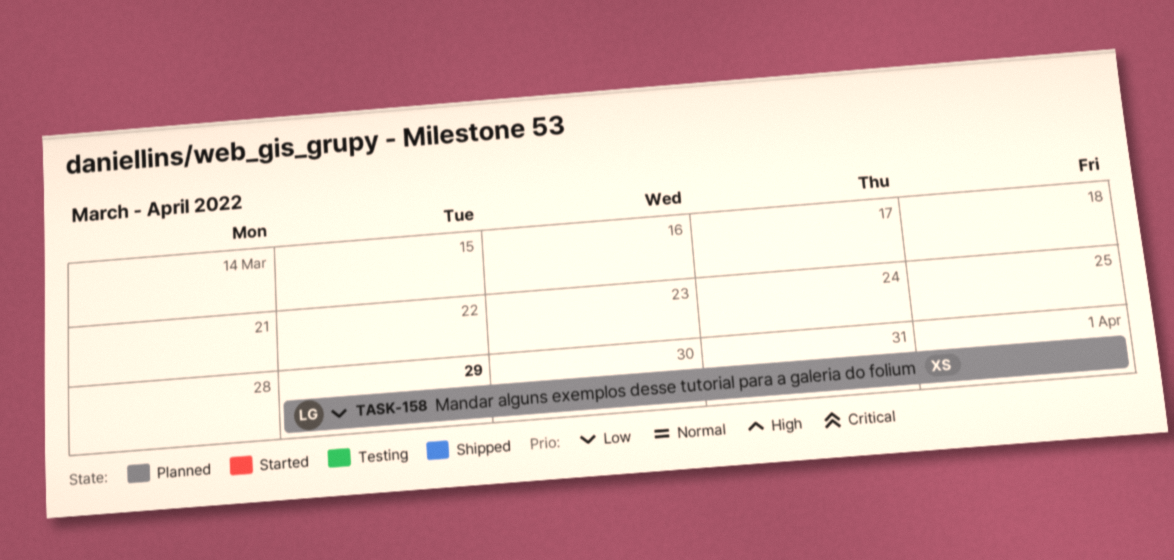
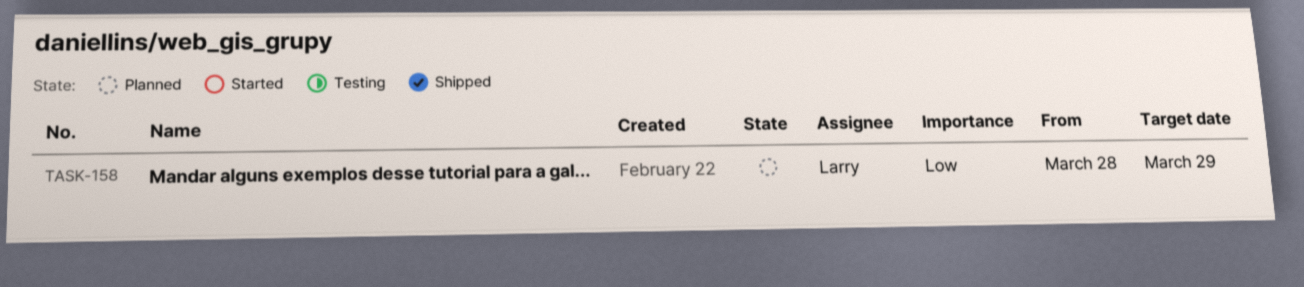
TASK-158, start: Mar 29 -> Mar 28
TASK-158, due: Apr 1 -> Mar 29

